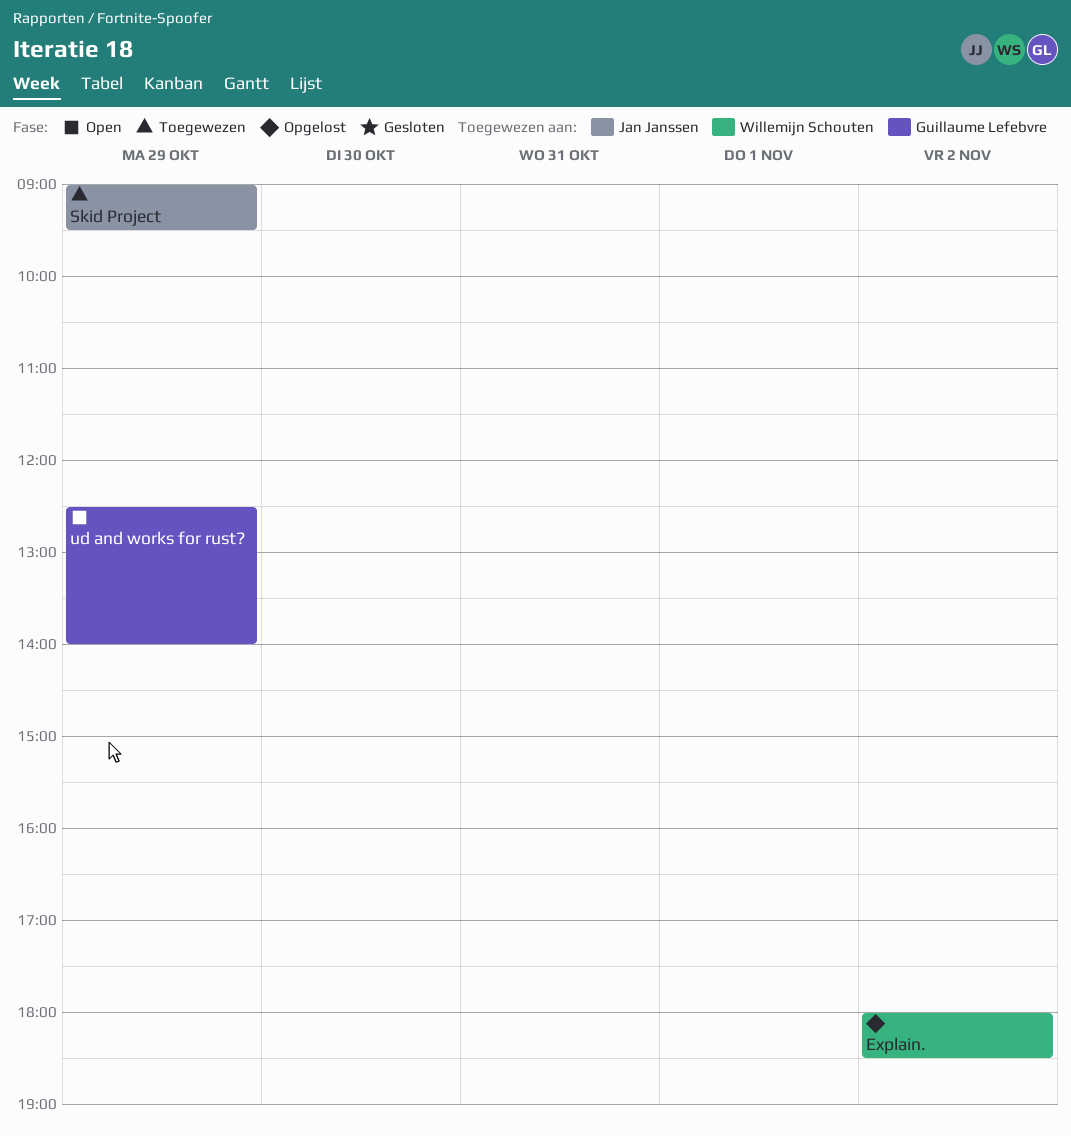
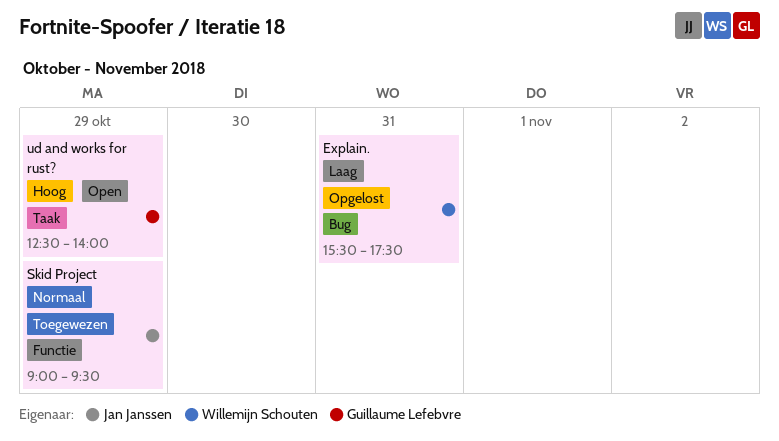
Explain., day: Nov 2 -> Oct 31
Explain., begins: 18:00 -> 15:30
Explain., ends: 18:30 -> 17:30

